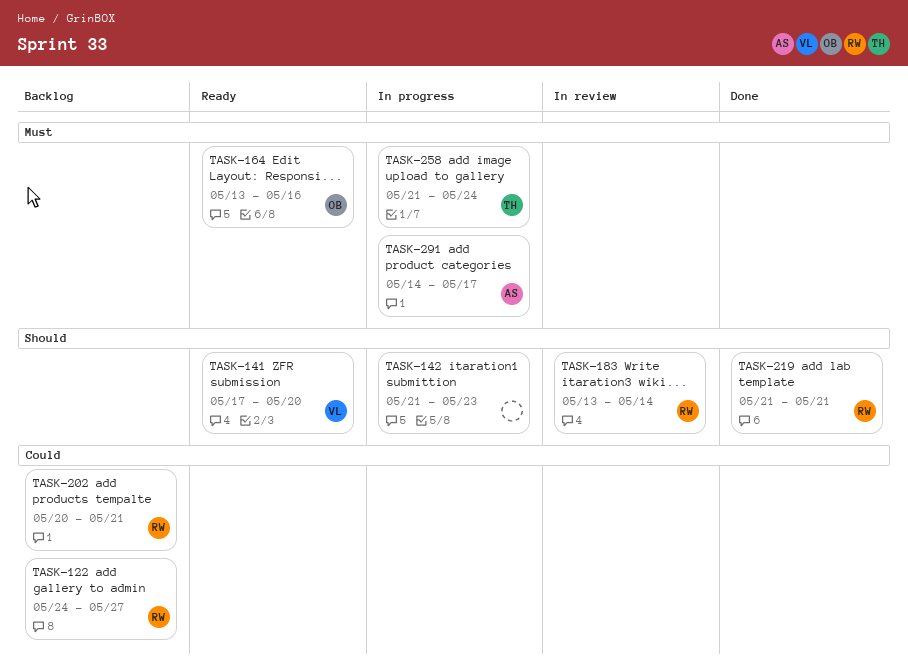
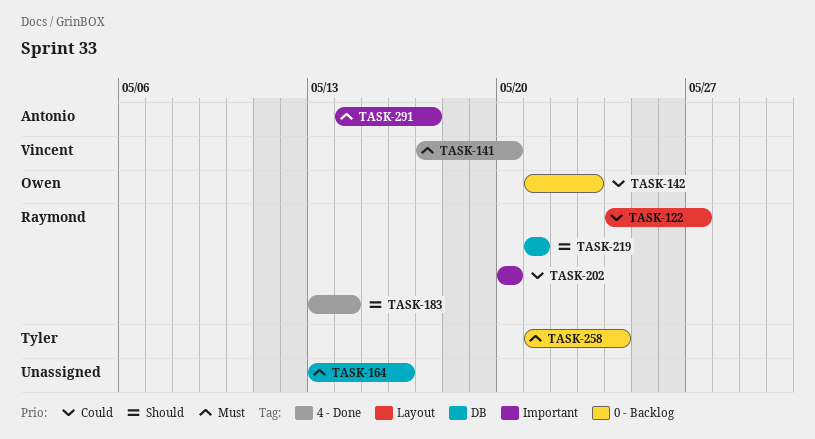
TASK-141, priority: Should -> Must
TASK-142, owner: none -> Owen
TASK-142, priority: Should -> Could
TASK-164, owner: Owen -> none
TASK-202, due: May 21 -> May 20

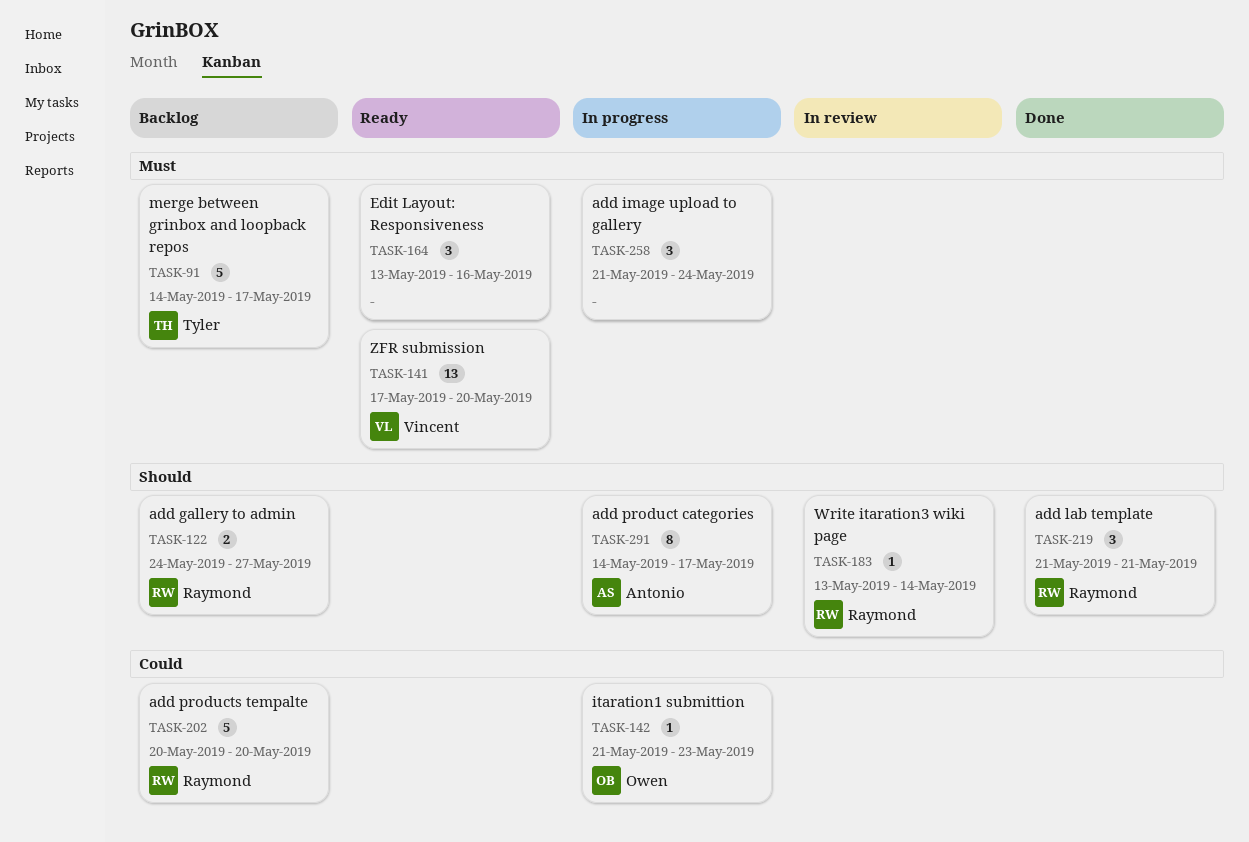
TASK-91: none -> present
TASK-122, priority: Could -> Should
TASK-258, owner: Tyler -> none
TASK-291, priority: Must -> Should

